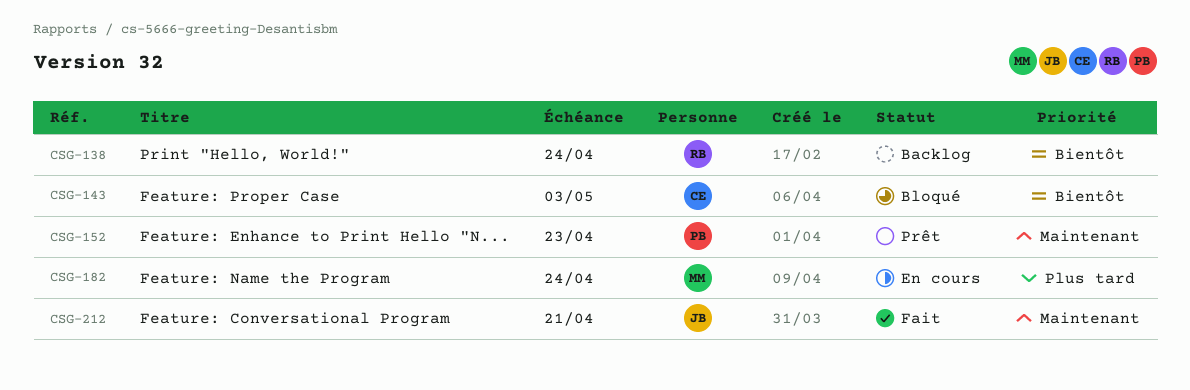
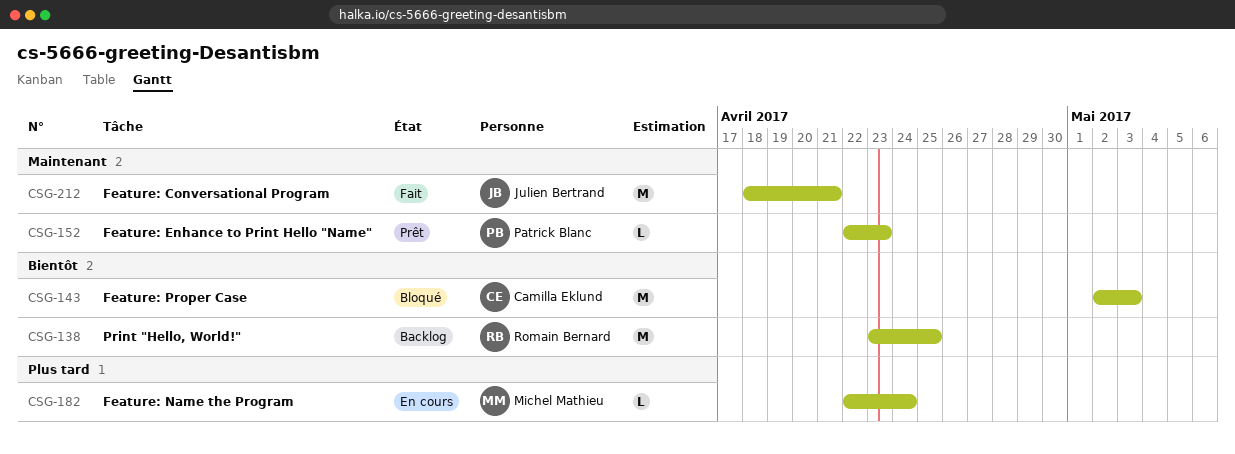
CSG-138, due: Apr 24 -> Apr 25

